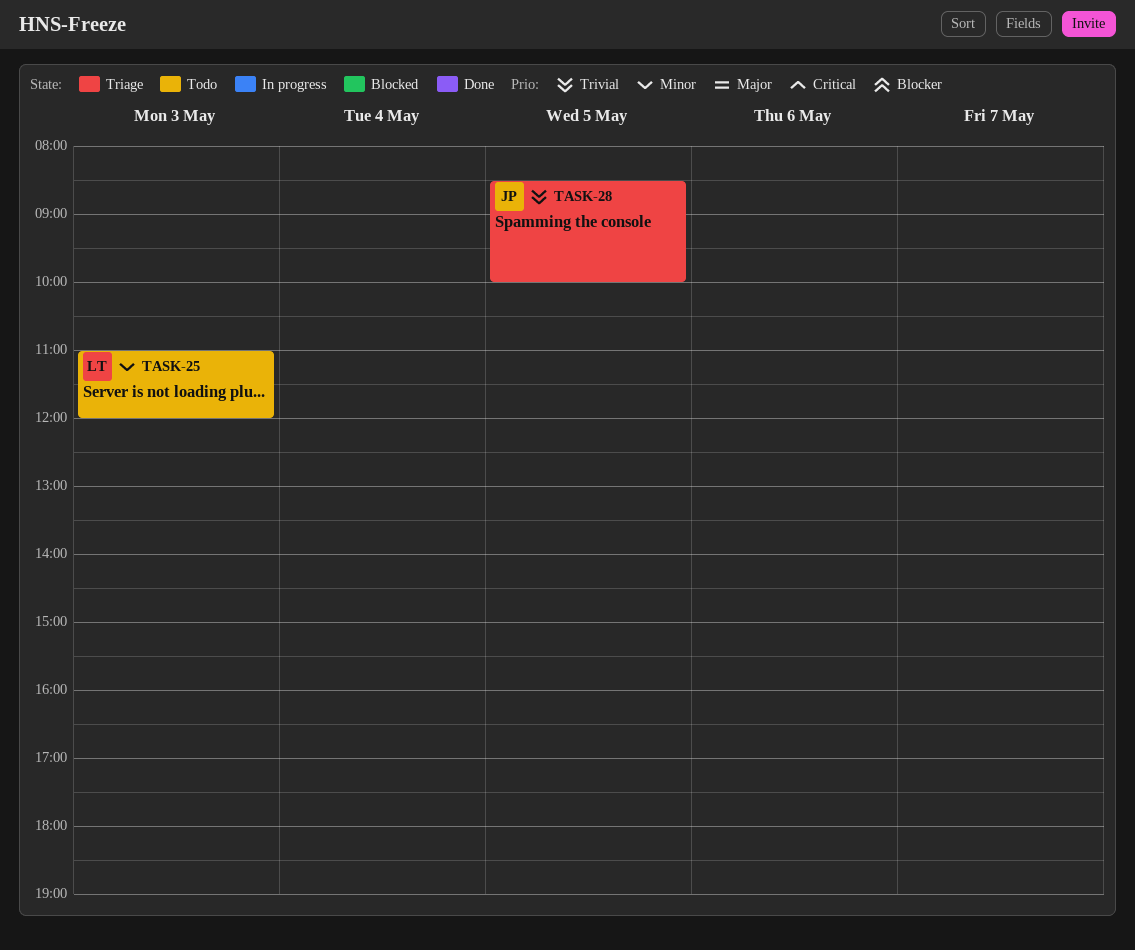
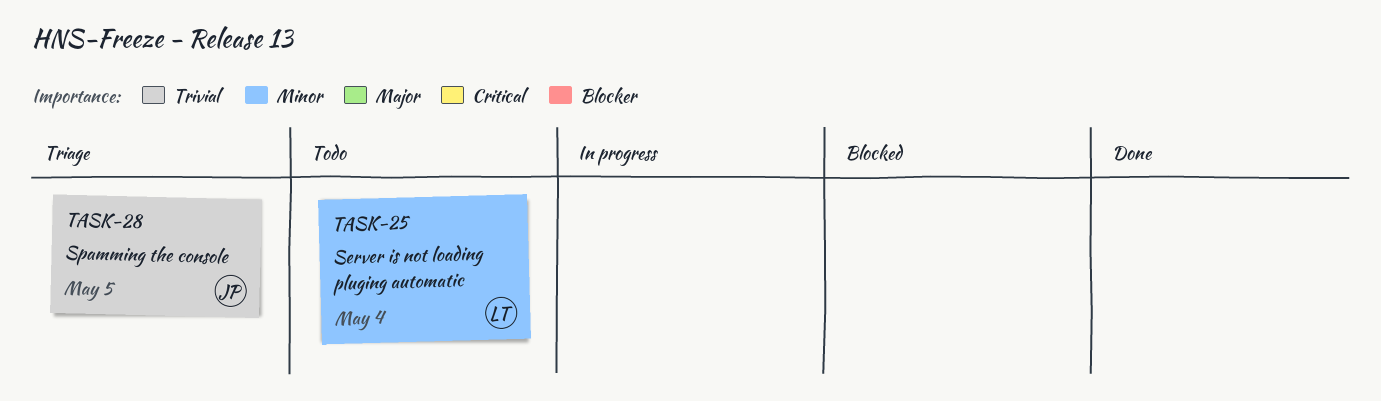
TASK-25, day: May 3 -> May 4

